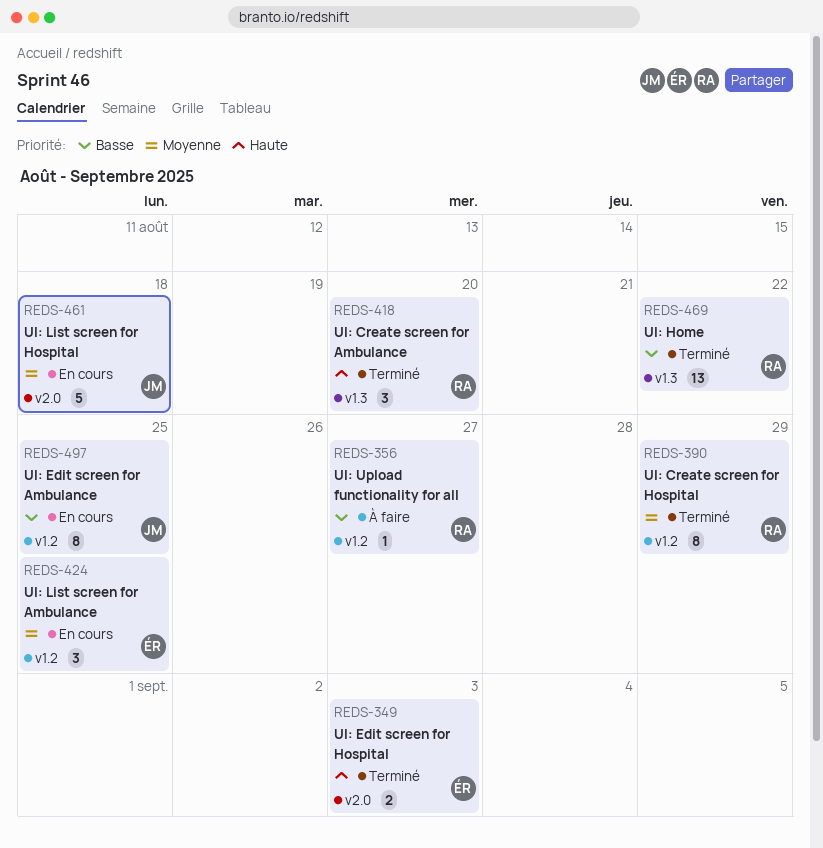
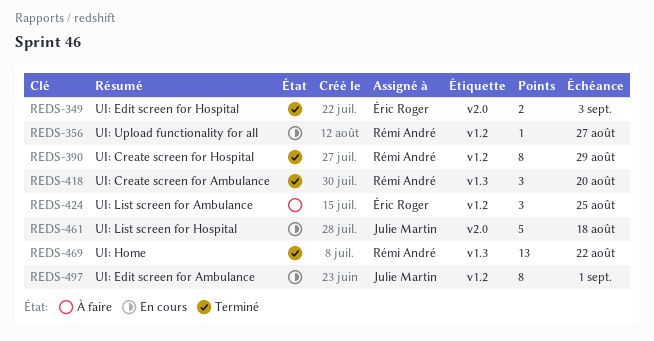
REDS-356, status: À faire -> En cours
REDS-424, status: En cours -> À faire
REDS-497, due: Aug 25 -> Sep 1

